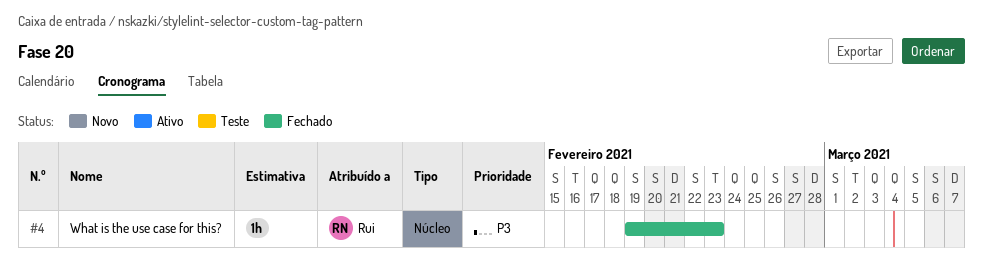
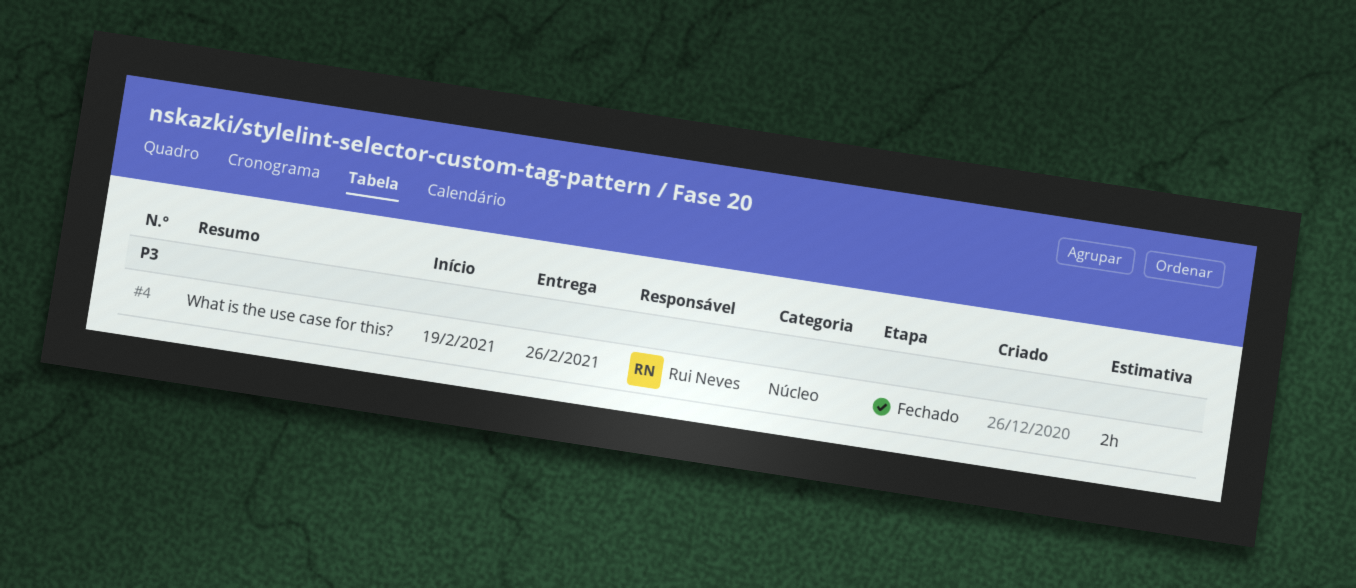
#4, estimate: 1h -> 2h
#4, due: Feb 23 -> Feb 26

